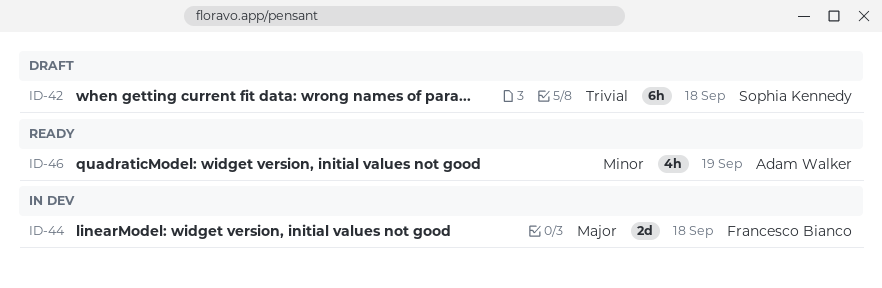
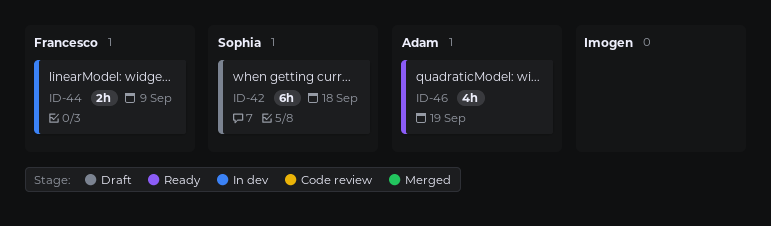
ID-44, estimate: 2d -> 2h
ID-44, due: Sep 18 -> Sep 9

